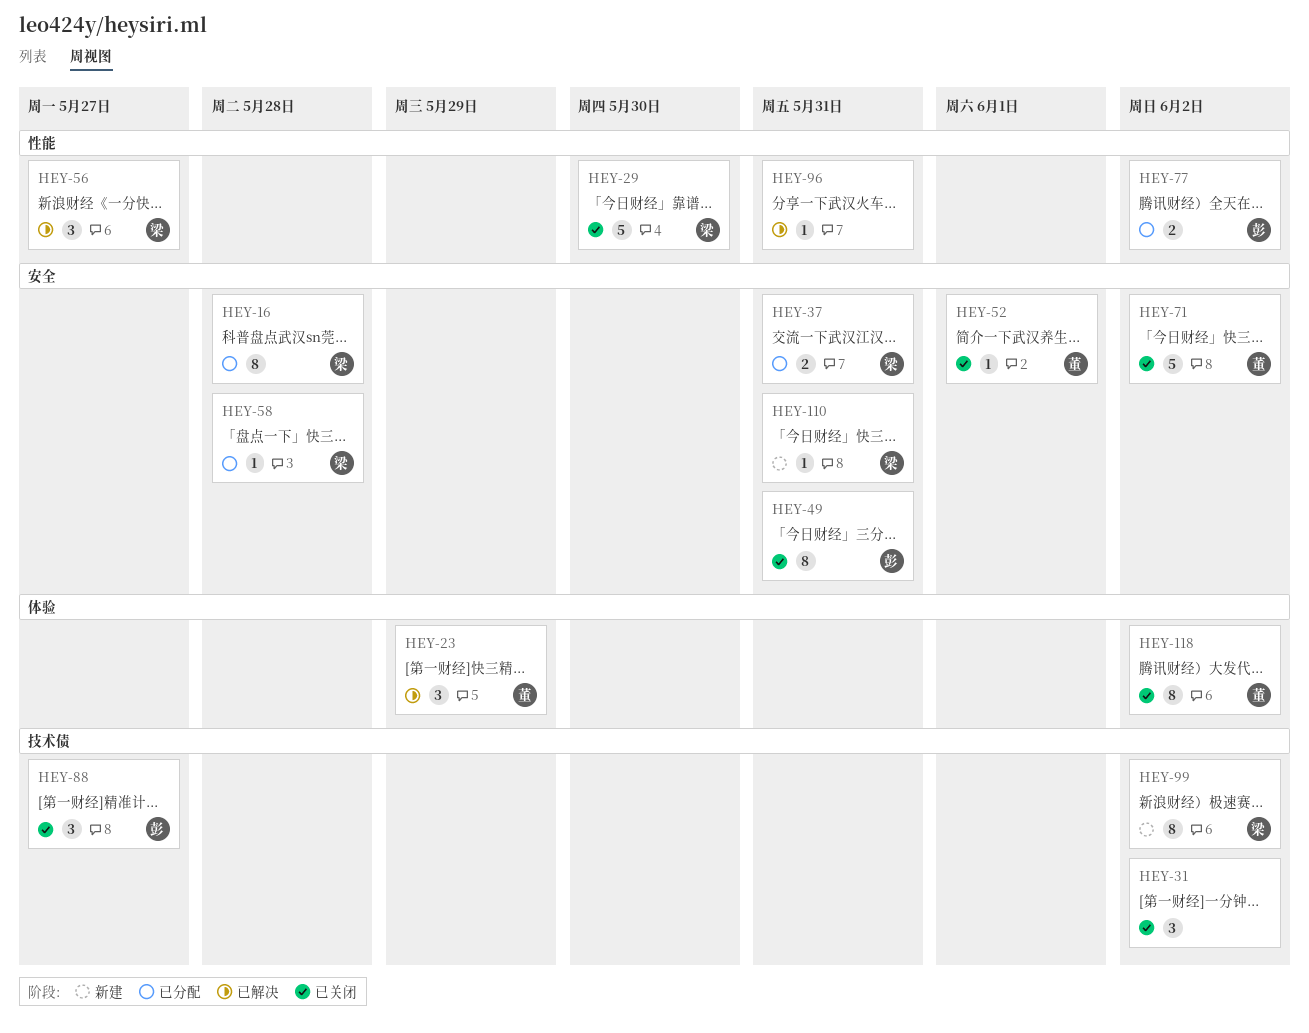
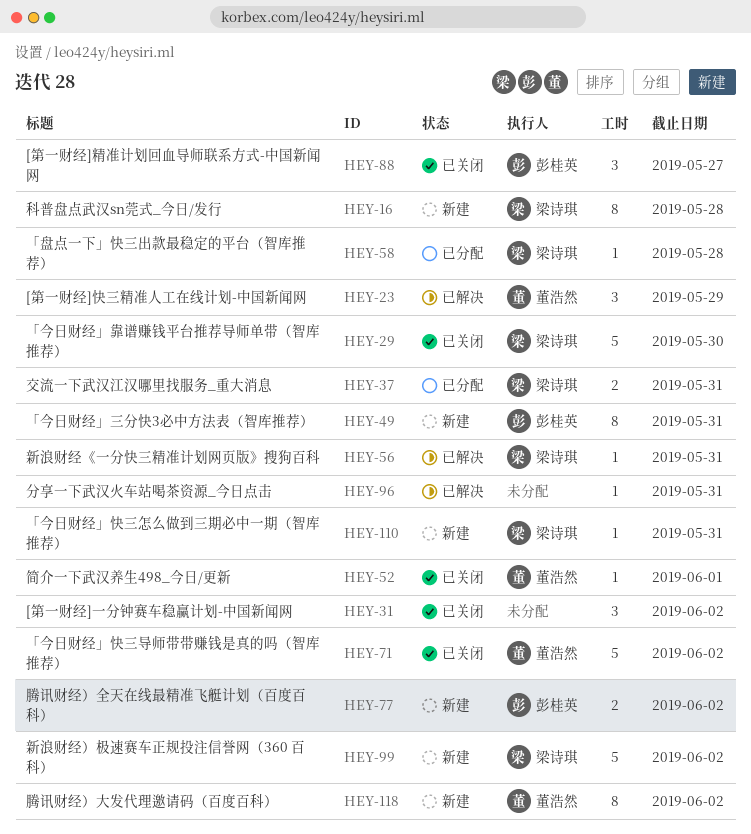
HEY-16, status: 已分配 -> 新建
HEY-49, status: 已关闭 -> 新建
HEY-56, estimate: 3 -> 1
HEY-56, due: May 27 -> May 31
HEY-77, status: 已分配 -> 新建
HEY-99, estimate: 8 -> 5
HEY-118, status: 已关闭 -> 新建

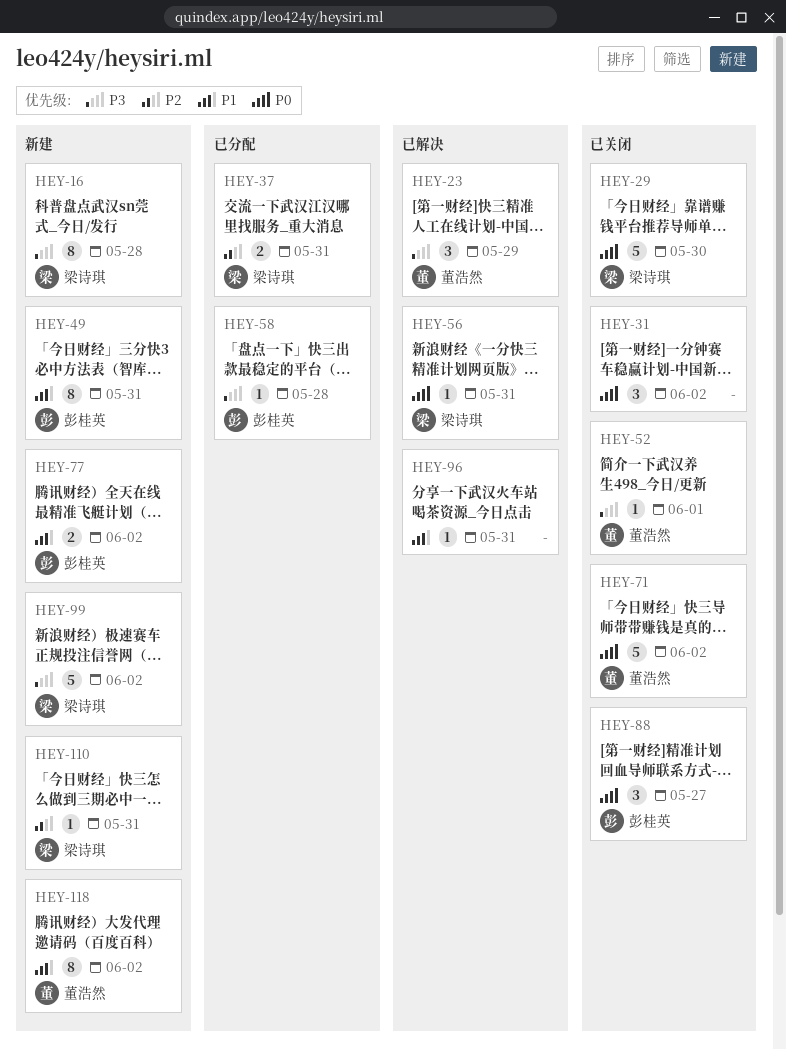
HEY-58, owner: 梁诗琪 -> 彭桂英

